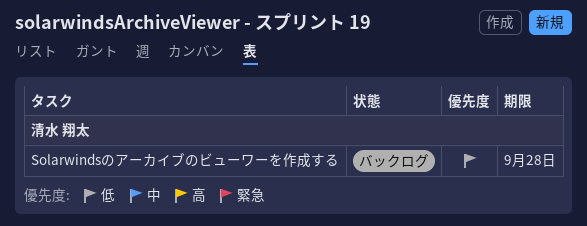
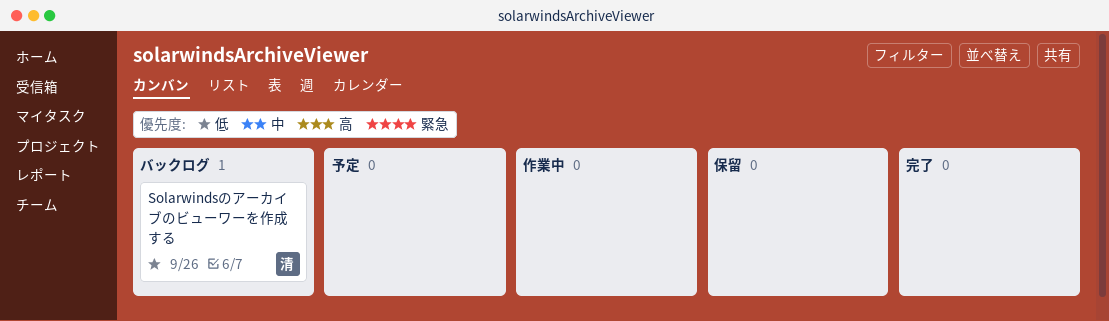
Solarwindsのアーカイブのビューワーを作成する, due: Sep 28 -> Sep 26

